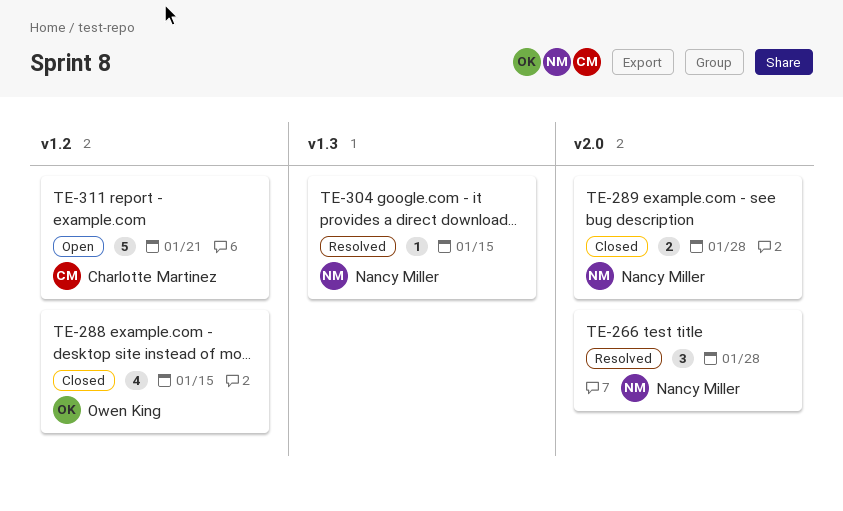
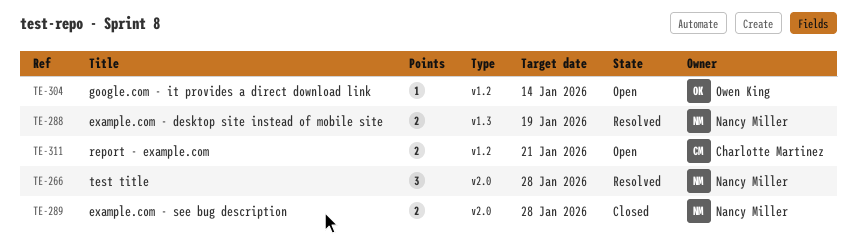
TE-288, status: Closed -> Resolved
TE-288, owner: Owen King -> Nancy Miller
TE-288, label: v1.2 -> v1.3
TE-288, estimate: 4 -> 2
TE-288, due: Jan 15 -> Jan 19
TE-304, status: Resolved -> Open
TE-304, owner: Nancy Miller -> Owen King
TE-304, label: v1.3 -> v1.2
TE-304, due: Jan 15 -> Jan 14
TE-311, estimate: 5 -> 2

